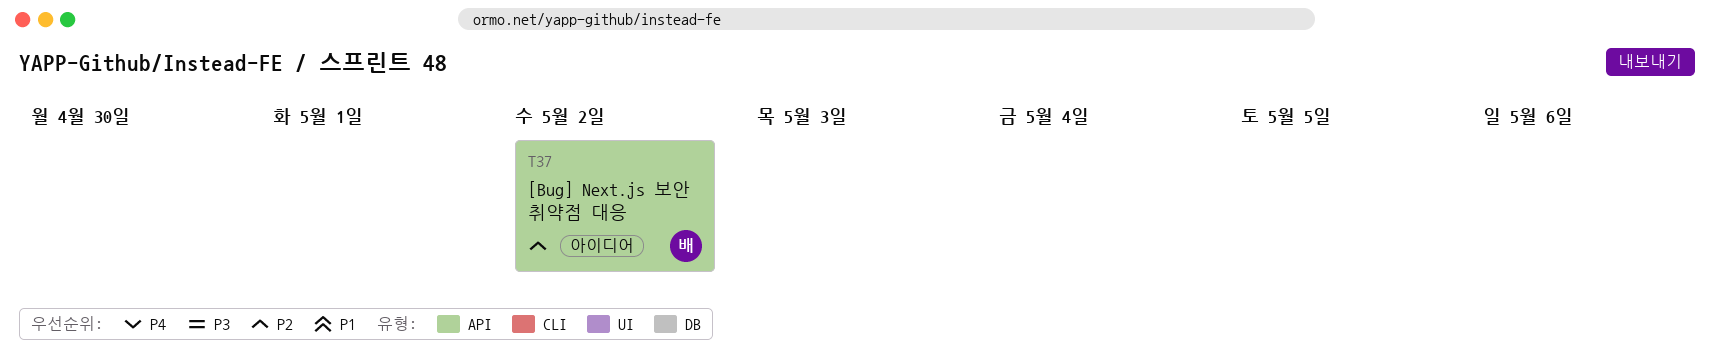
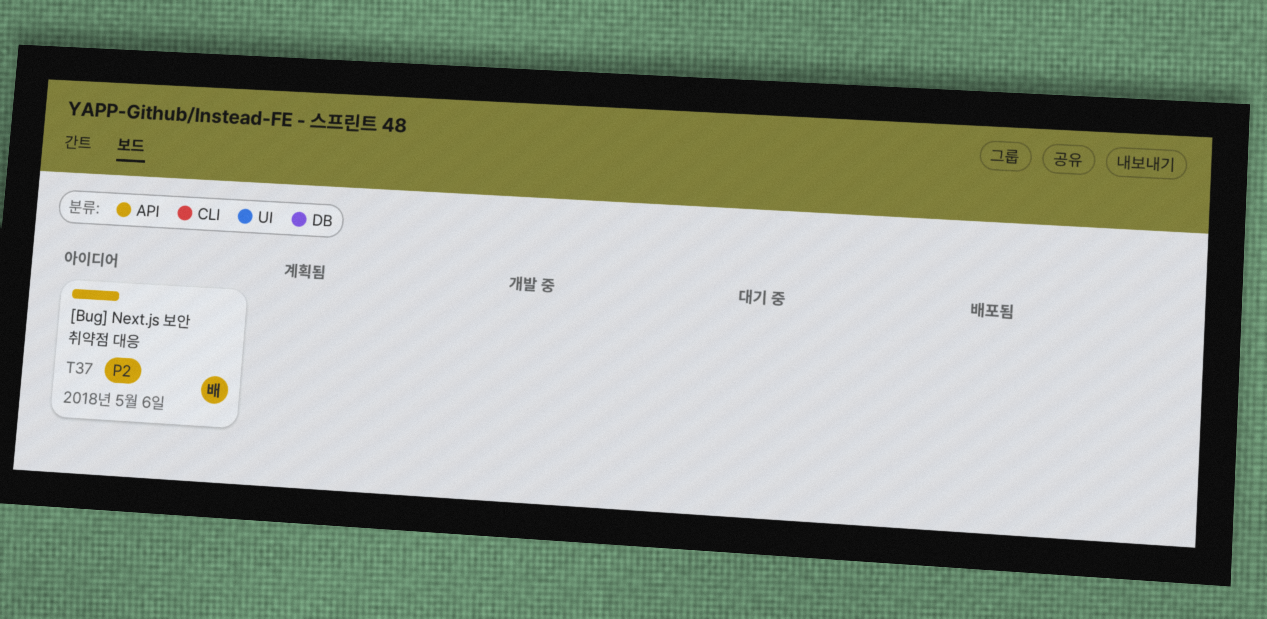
T37, due: May 2 -> May 6

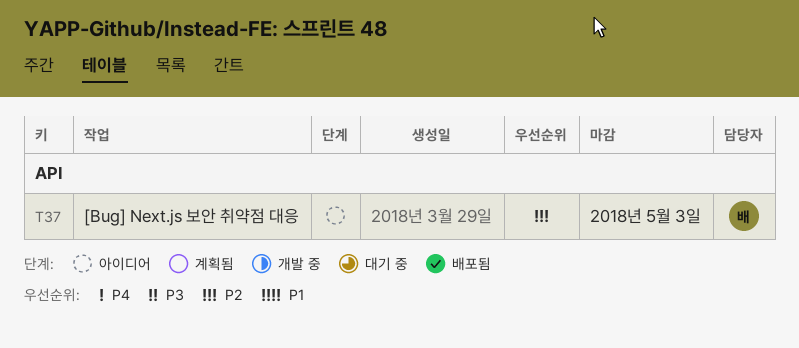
T37, due: May 6 -> May 3

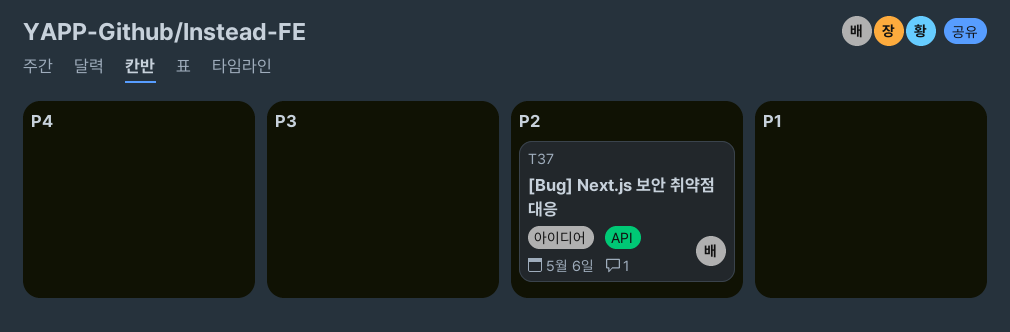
T37, due: May 3 -> May 6

